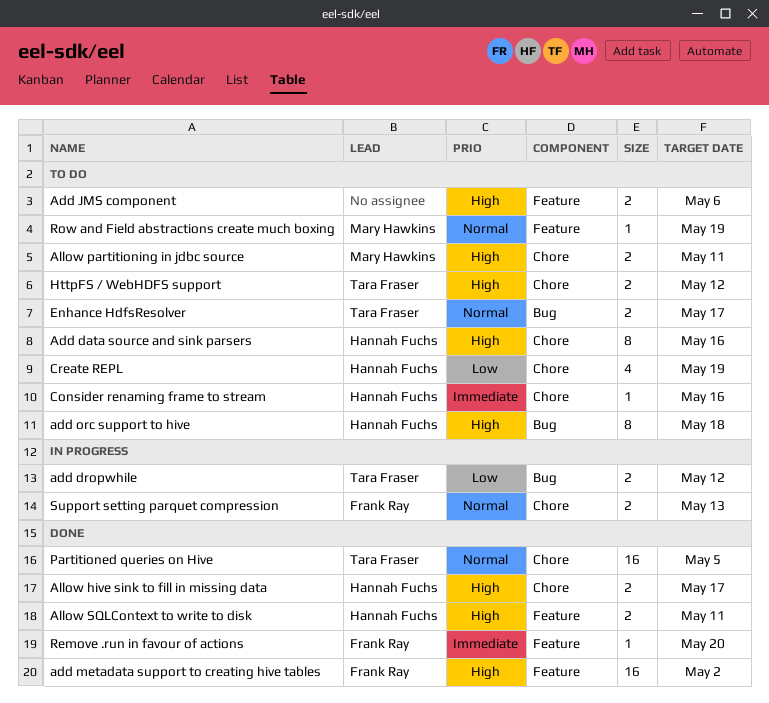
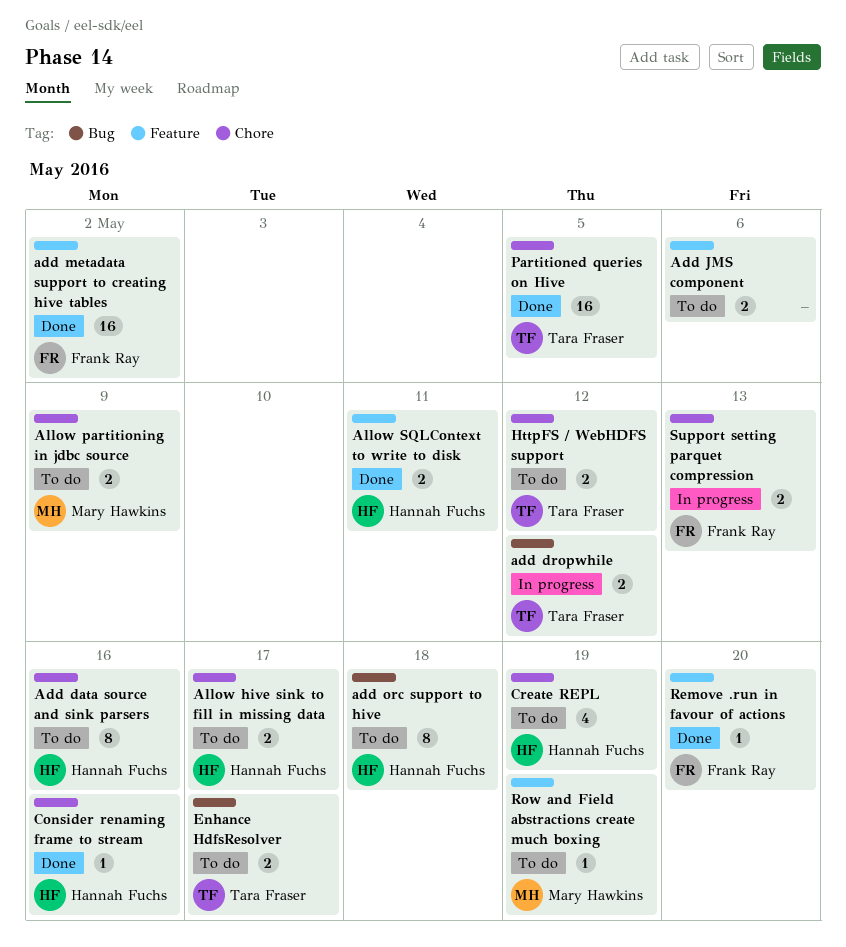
Allow hive sink to fill in missing data, status: Done -> To do
Allow partitioning in jdbc source, due: May 11 -> May 9
Consider renaming frame to stream, status: To do -> Done

